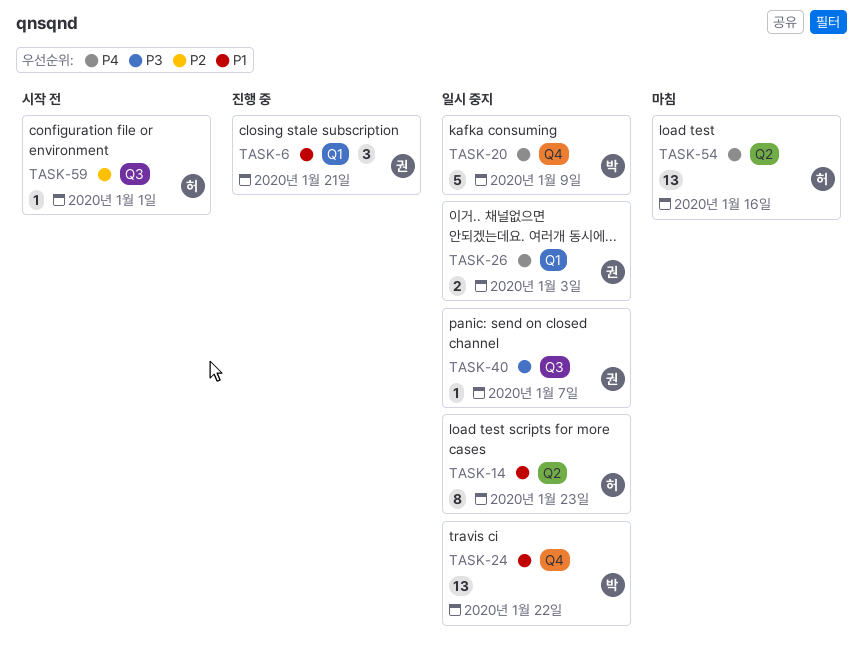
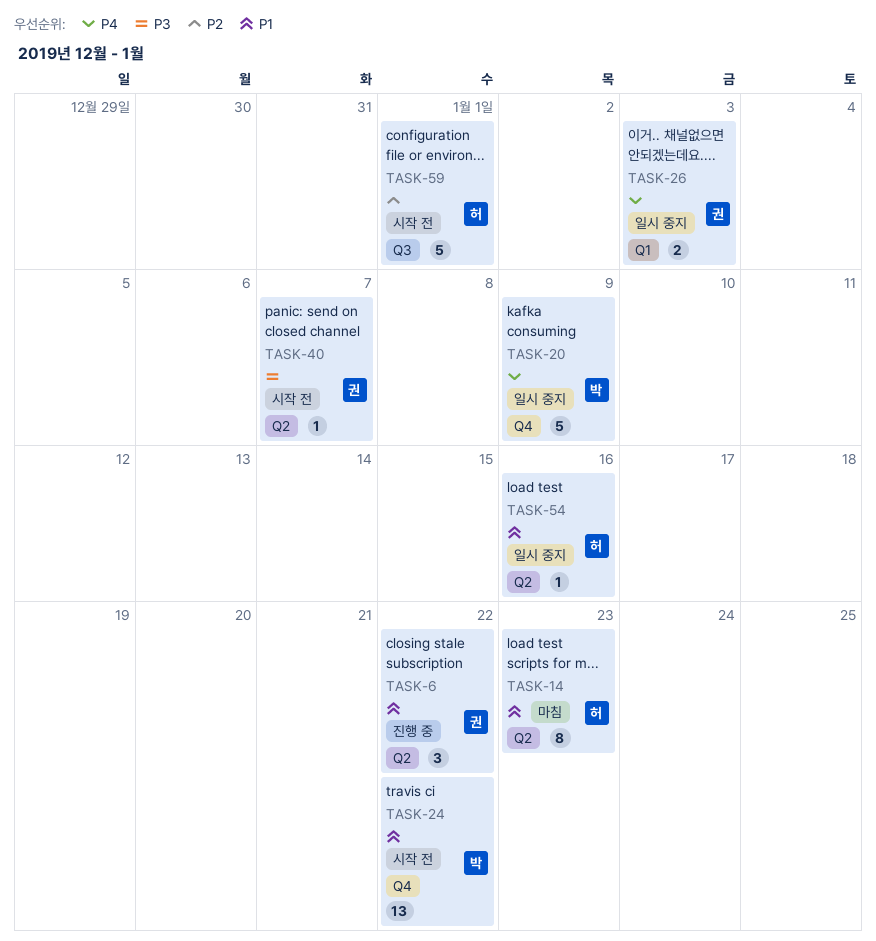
TASK-6, label: Q1 -> Q2
TASK-6, due: Jan 21 -> Jan 22
TASK-14, status: 일시 중지 -> 마침
TASK-24, status: 일시 중지 -> 시작 전
TASK-40, status: 일시 중지 -> 시작 전
TASK-40, label: Q3 -> Q2
TASK-54, status: 마침 -> 일시 중지
TASK-54, priority: P4 -> P1
TASK-54, estimate: 13 -> 1
TASK-59, estimate: 1 -> 5

